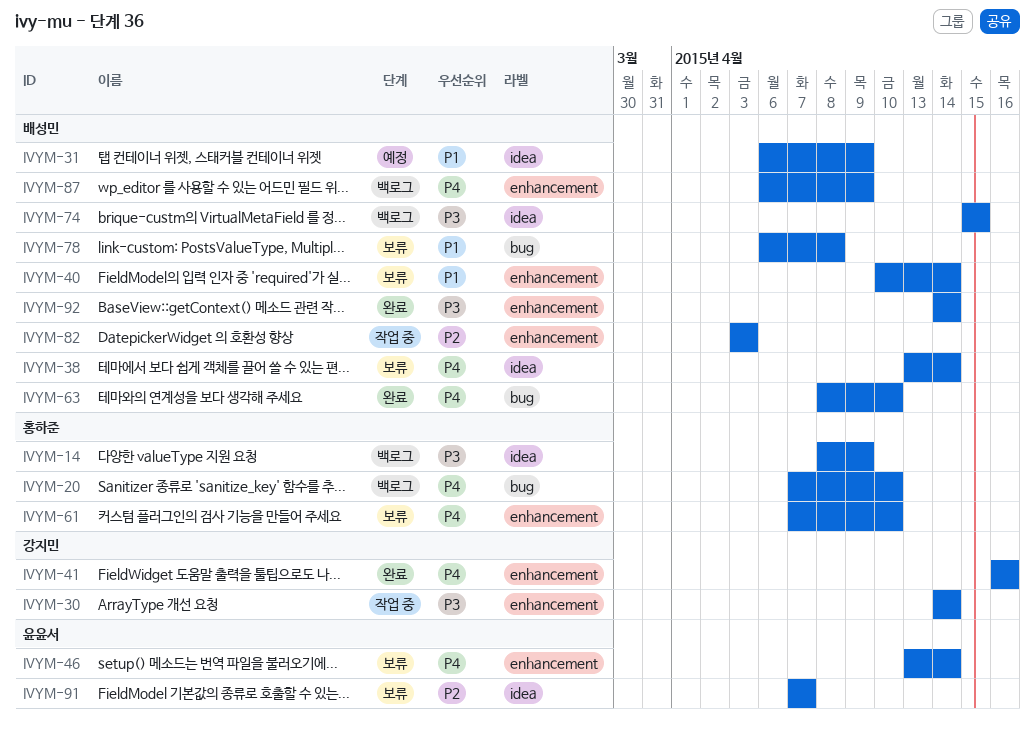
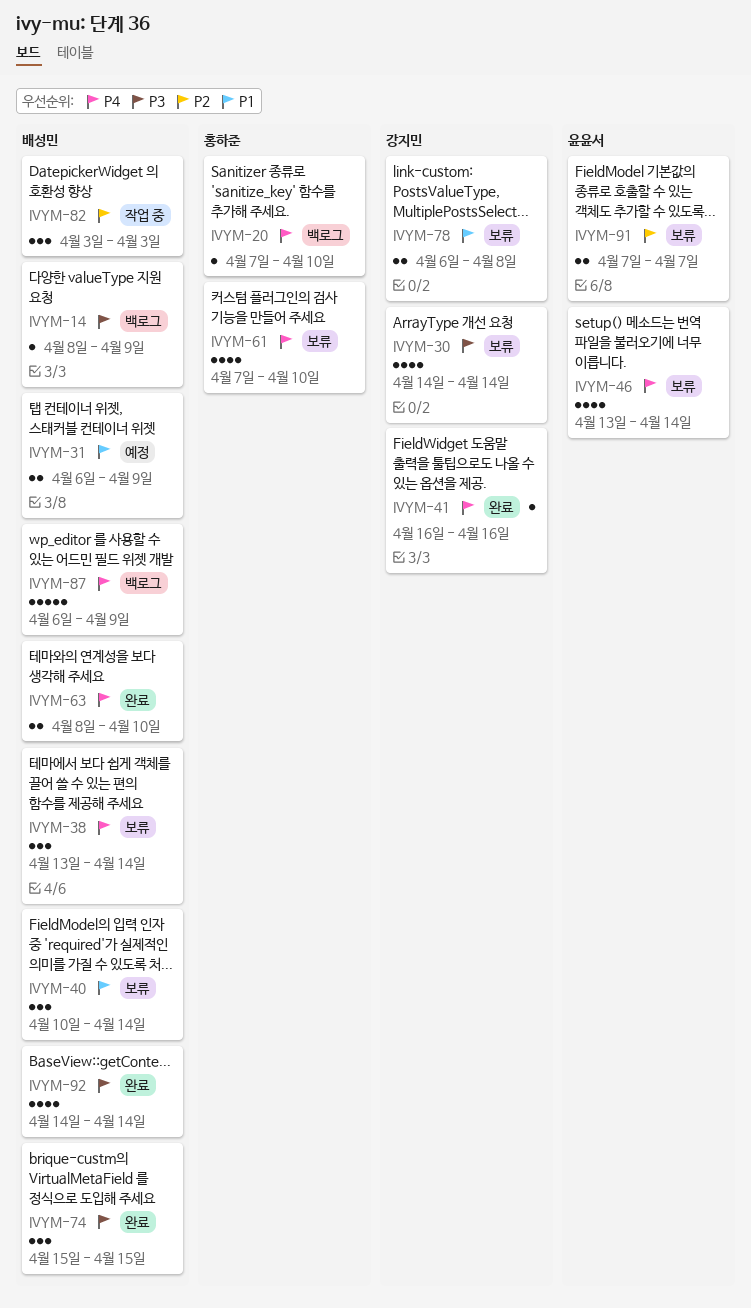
IVYM-14, owner: 홍하준 -> 배성민
IVYM-30, status: 작업 중 -> 보류
IVYM-74, status: 백로그 -> 완료
IVYM-78, owner: 배성민 -> 강지민

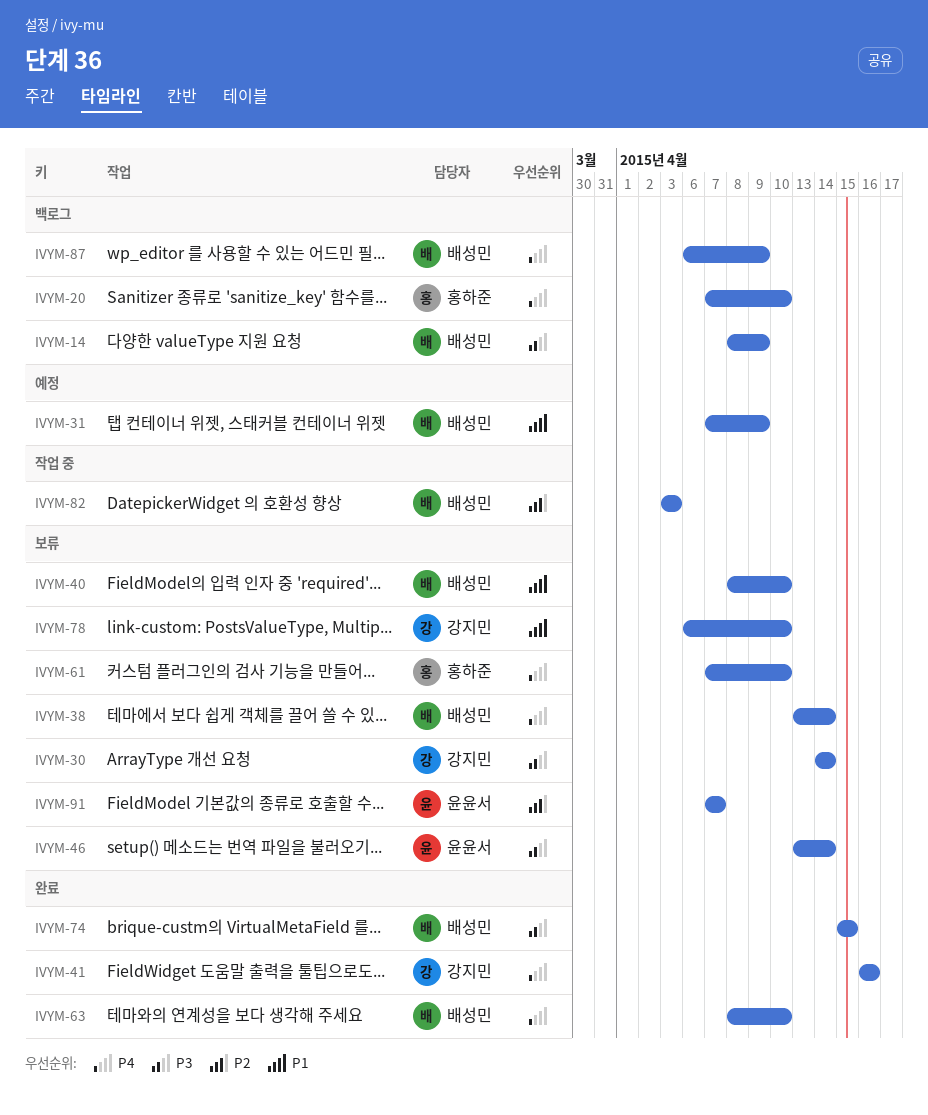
IVYM-31, start: Apr 6 -> Apr 7
IVYM-40, start: Apr 10 -> Apr 8
IVYM-40, due: Apr 14 -> Apr 10
IVYM-46, priority: P4 -> P3
IVYM-78, due: Apr 8 -> Apr 10
IVYM-92: present -> none

